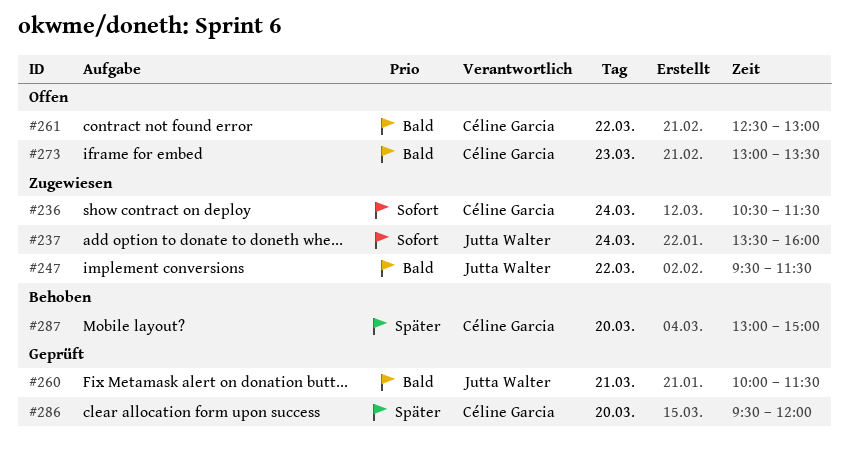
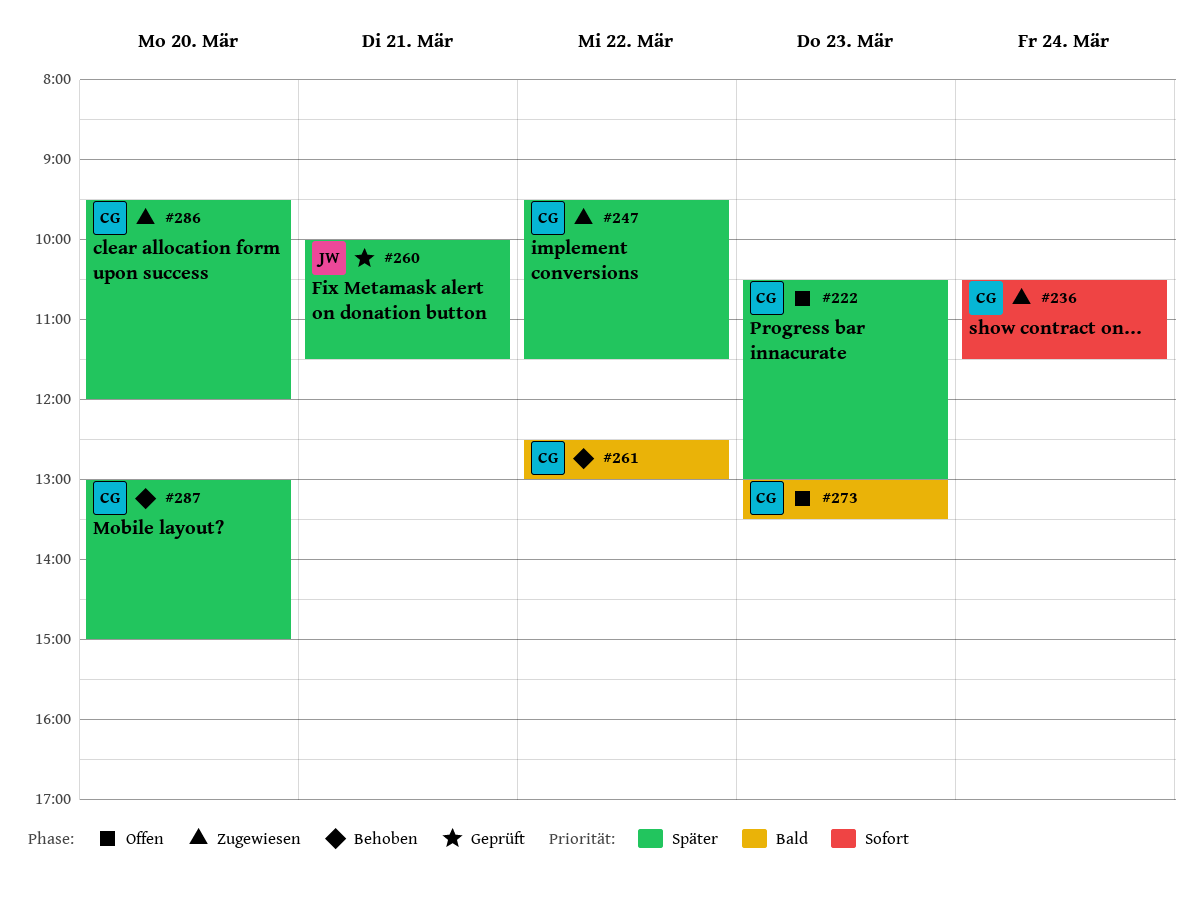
#222: none -> present
#237: present -> none
#247, owner: Jutta Walter -> Céline Garcia
#247, priority: Bald -> Später
#260, priority: Bald -> Später
#261, status: Offen -> Behoben
#286, status: Geprüft -> Zugewiesen

